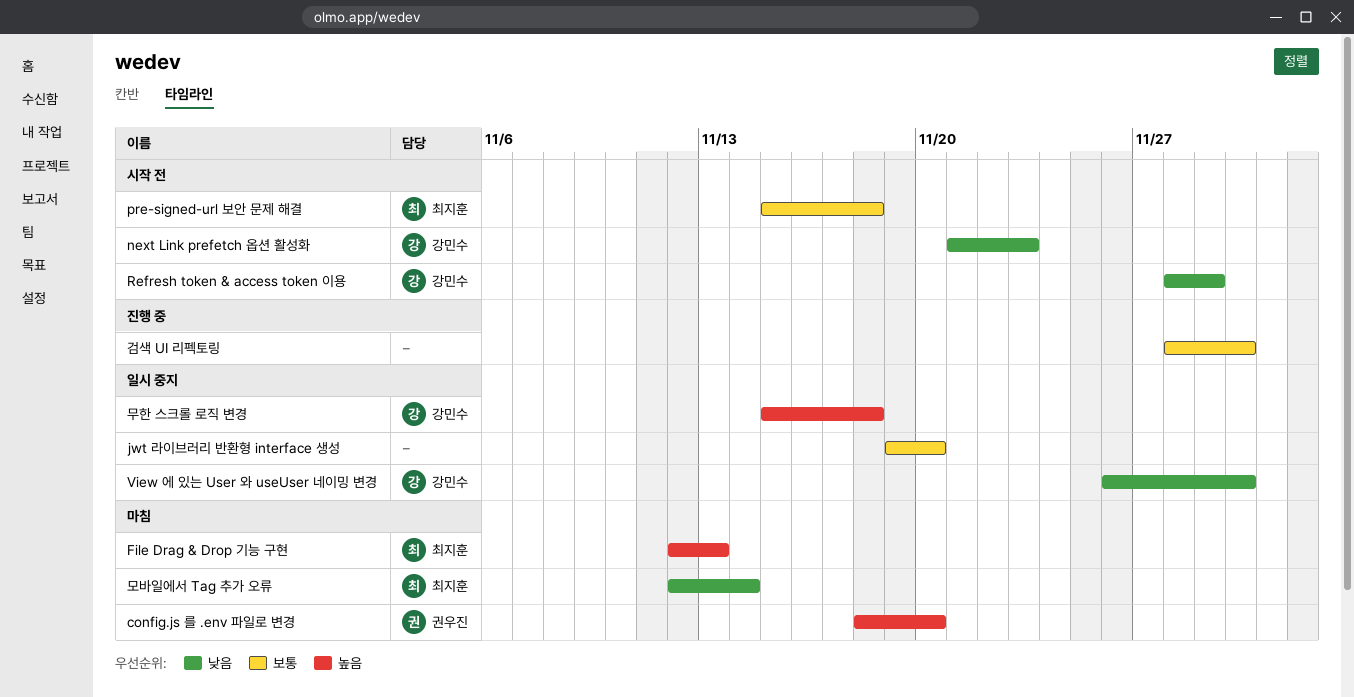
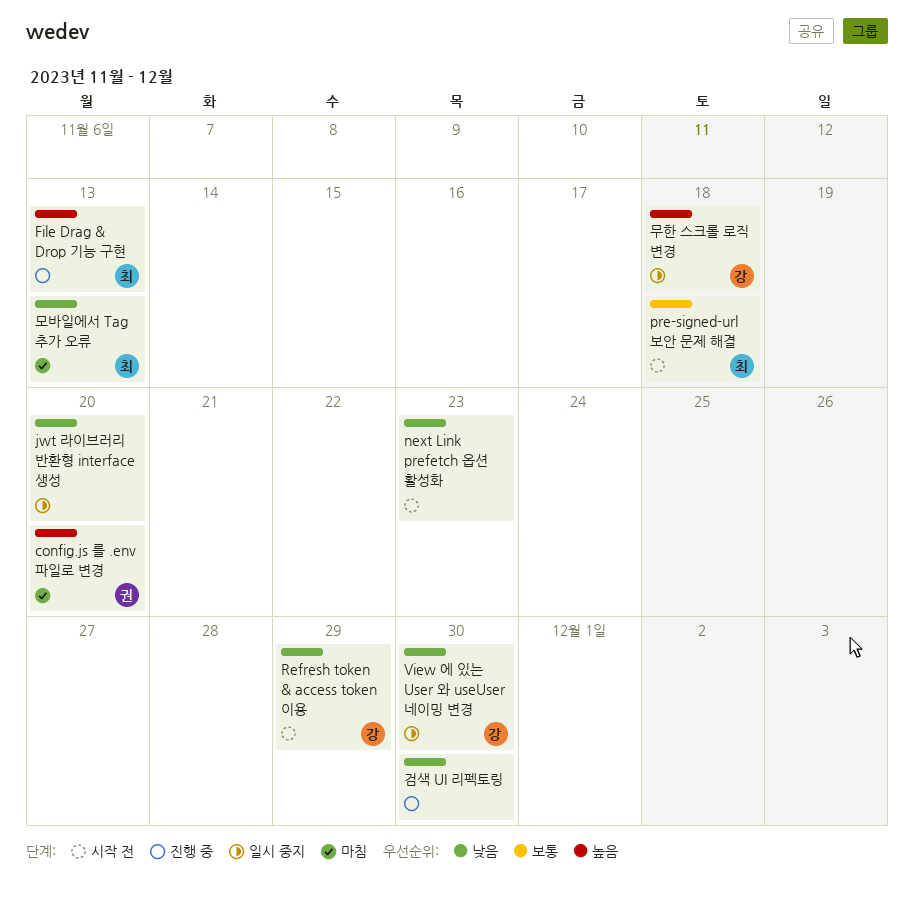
File Drag & Drop 기능 구현, status: 마침 -> 진행 중
jwt 라이브러리 반환형 interface 생성, priority: 보통 -> 낮음
next Link prefetch 옵션 활성화, owner: 강민수 -> none
검색 UI 리펙토링, priority: 보통 -> 낮음
모바일에서 Tag 추가 오류, due: Nov 14 -> Nov 13

